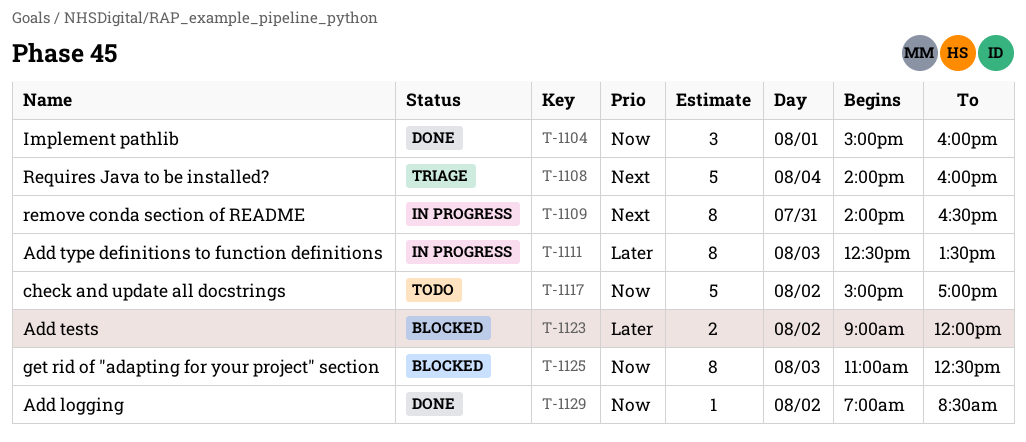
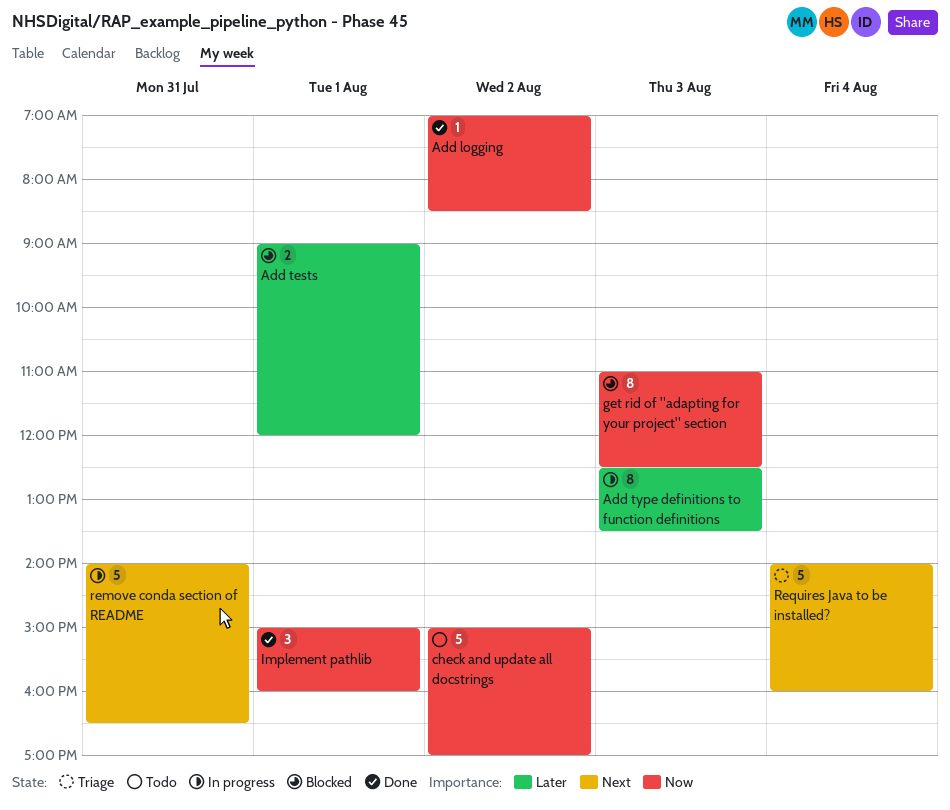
Add tests, day: Aug 2 -> Aug 1
remove conda section of README, estimate: 8 -> 5

